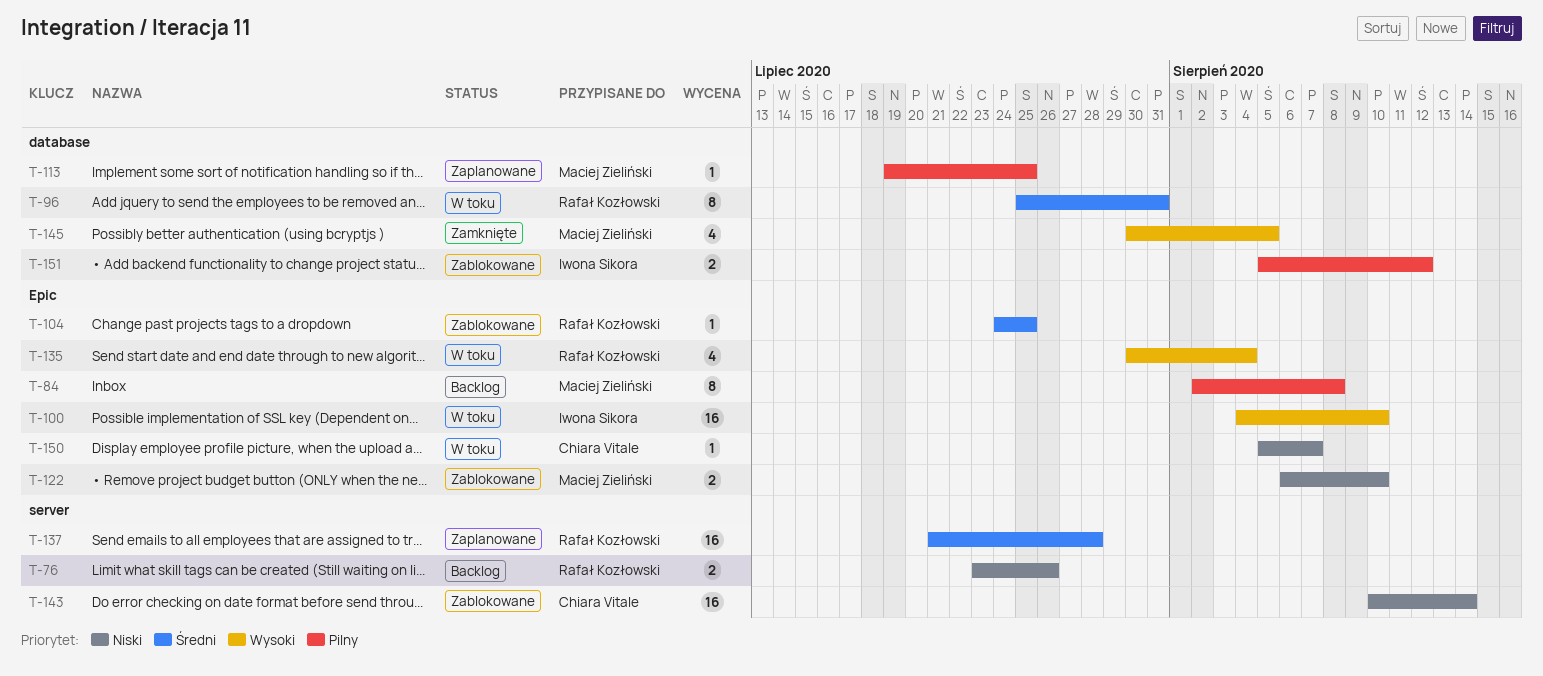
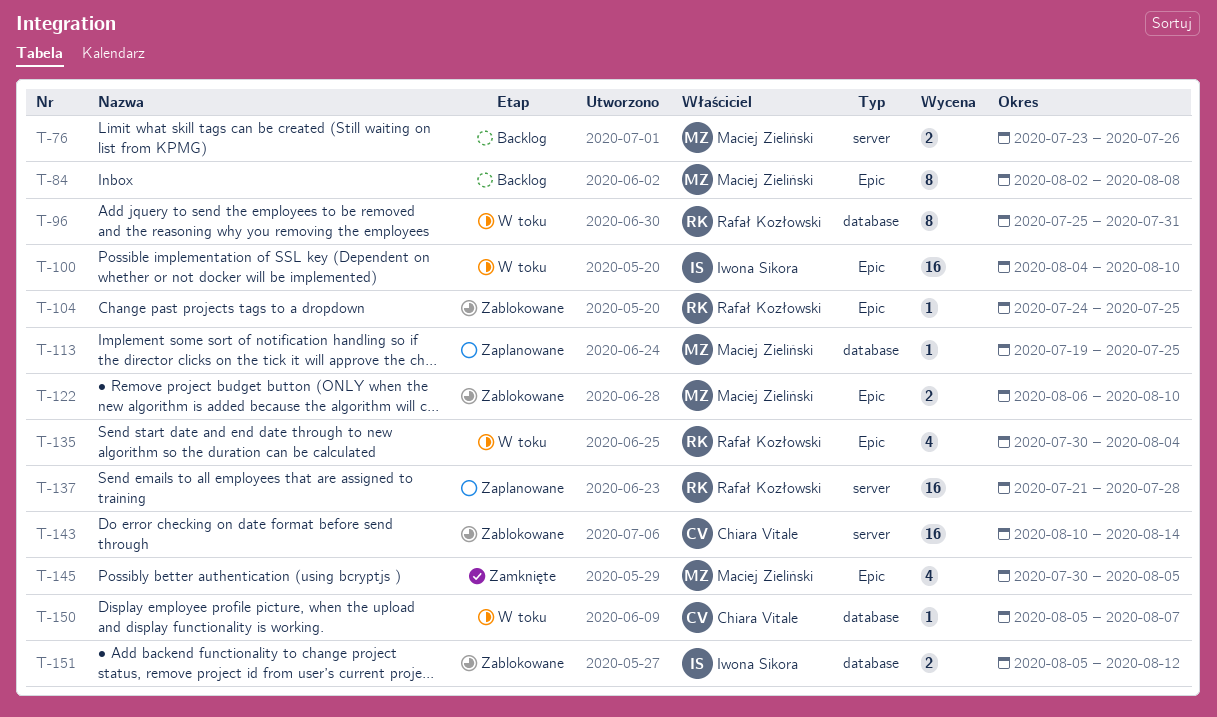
T-76, owner: Rafał Kozłowski -> Maciej Zieliński
T-145, label: database -> Epic
T-150, label: Epic -> database

